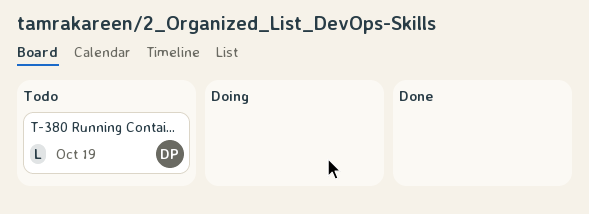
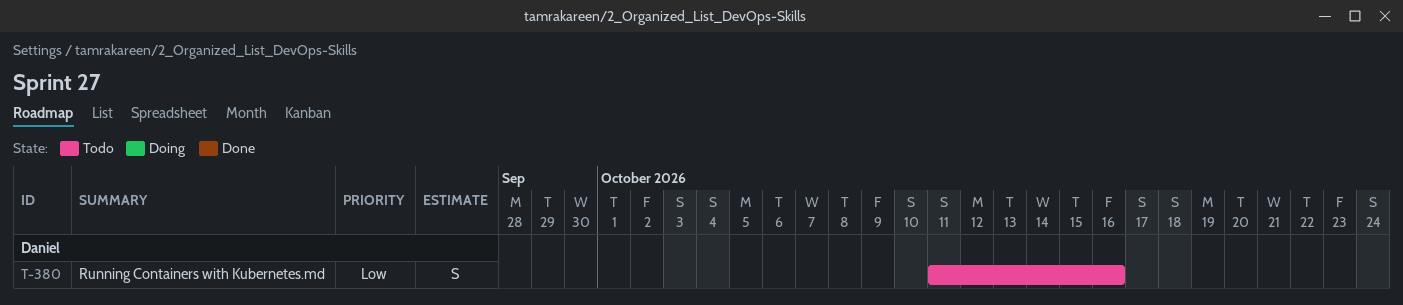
T-380, estimate: L -> S
T-380, due: Oct 19 -> Oct 16

